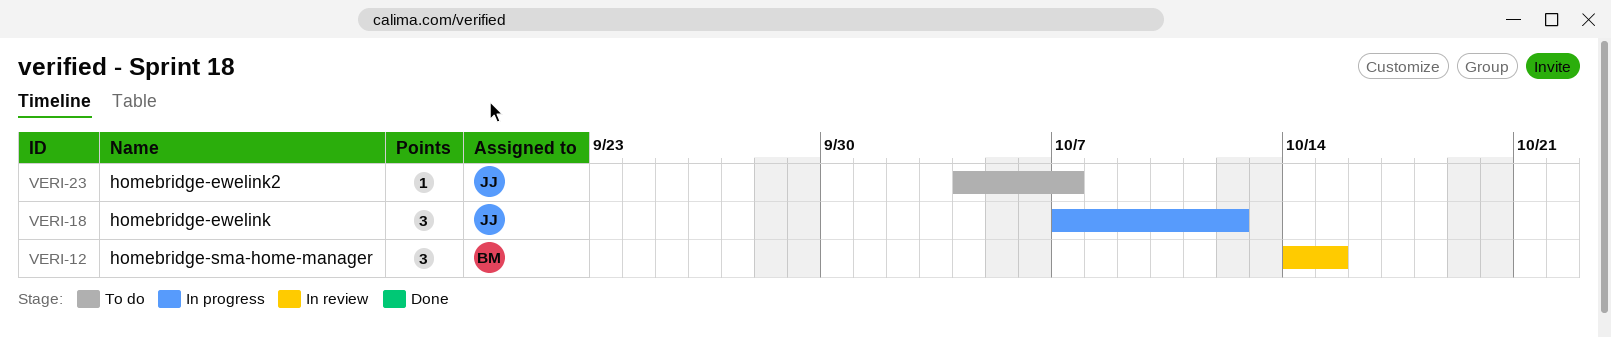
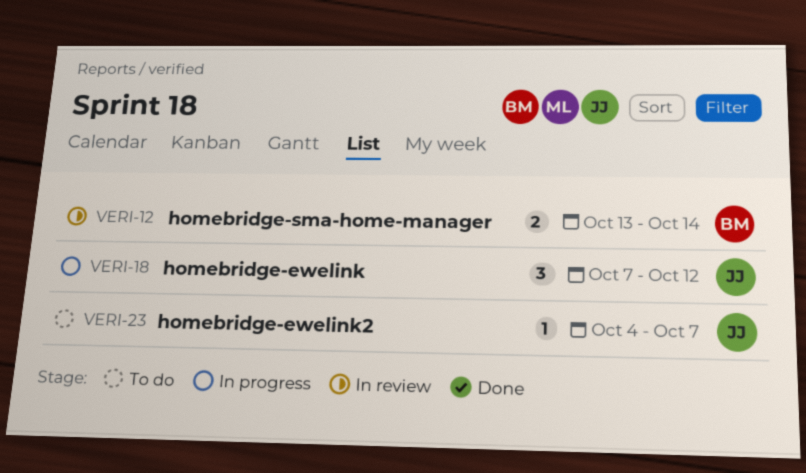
VERI-12, estimate: 3 -> 2
VERI-12, start: Oct 14 -> Oct 13
VERI-12, due: Oct 15 -> Oct 14

